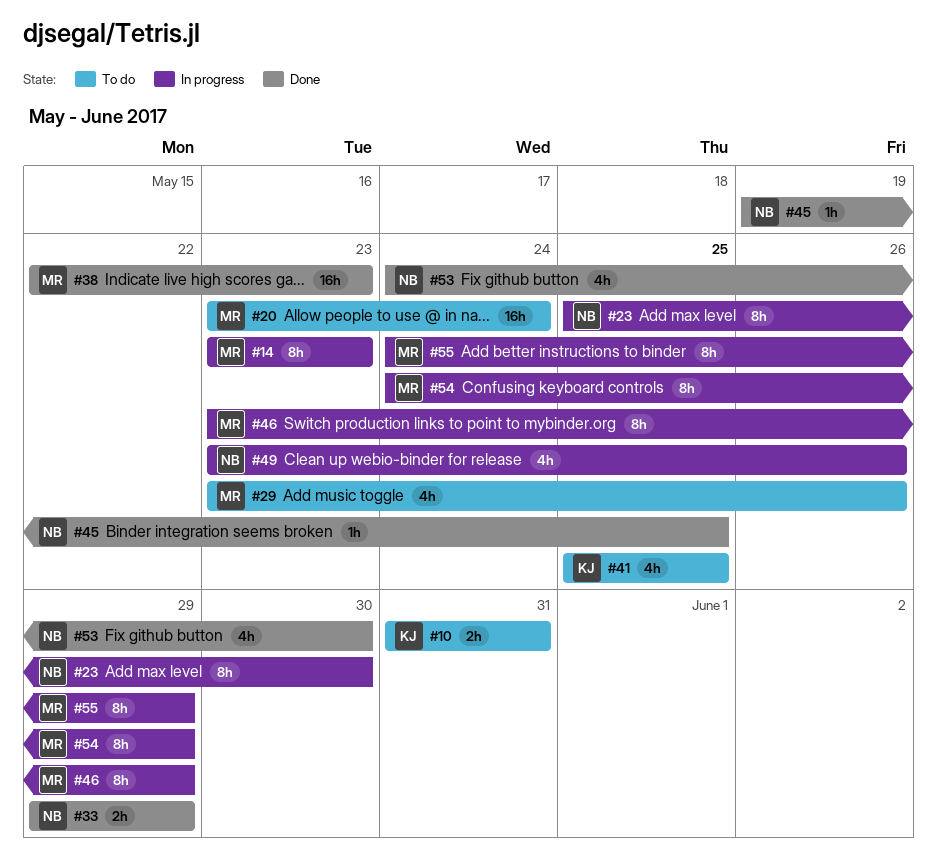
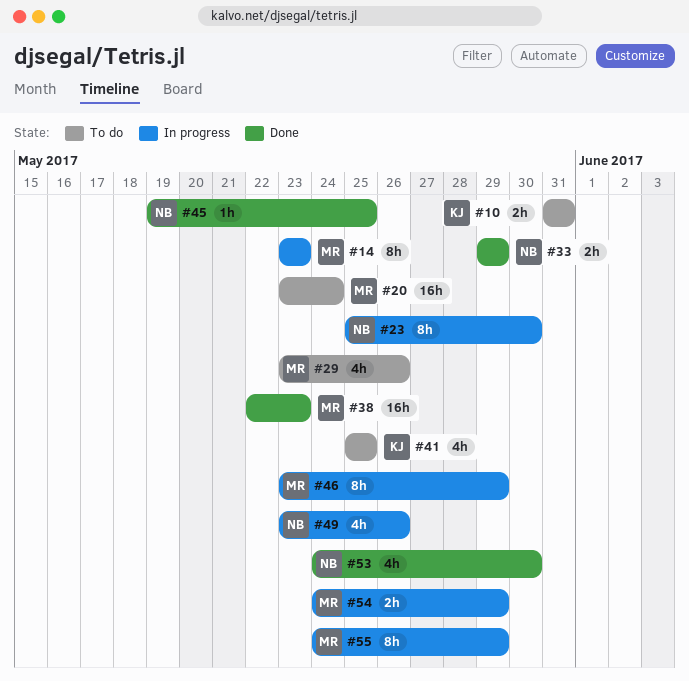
#54, estimate: 8h -> 2h

